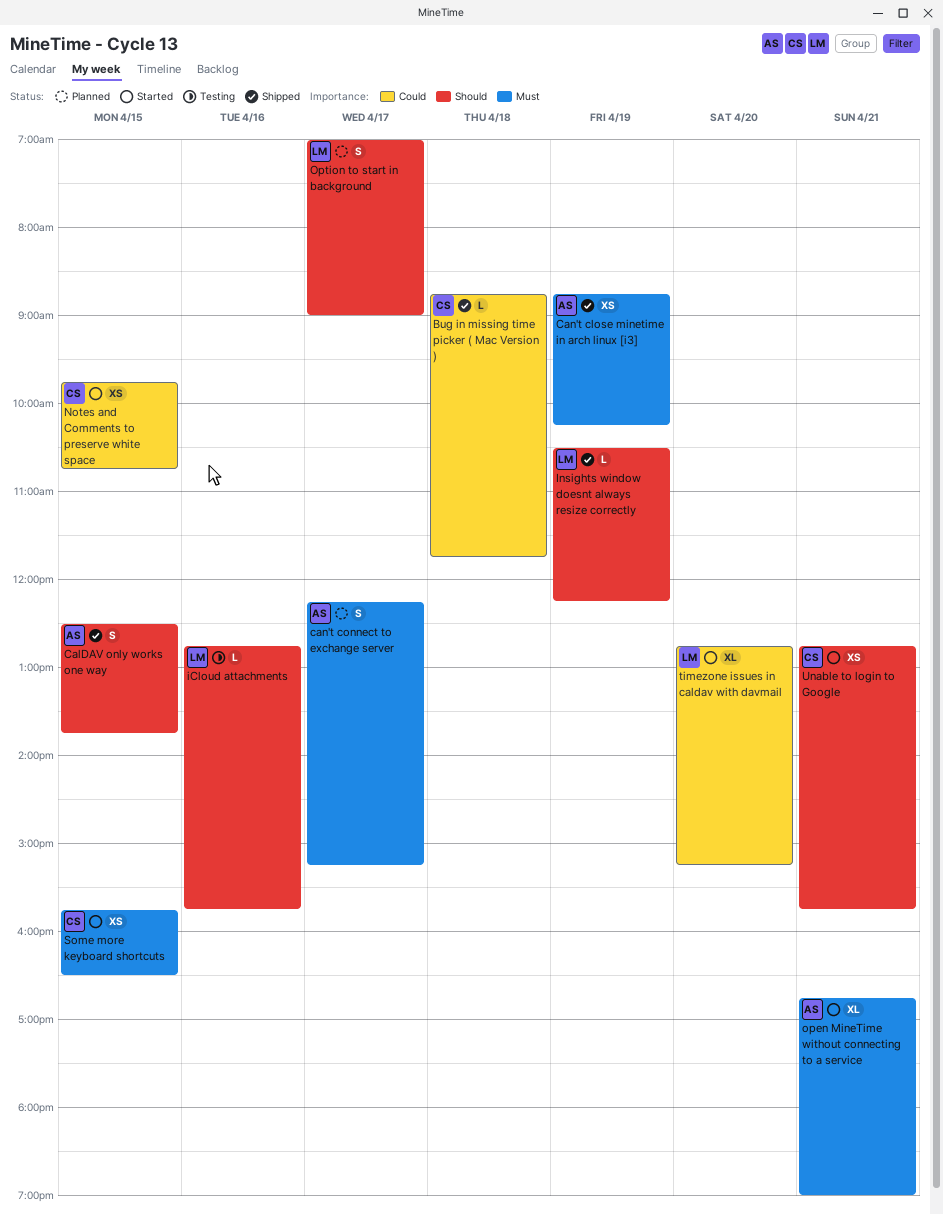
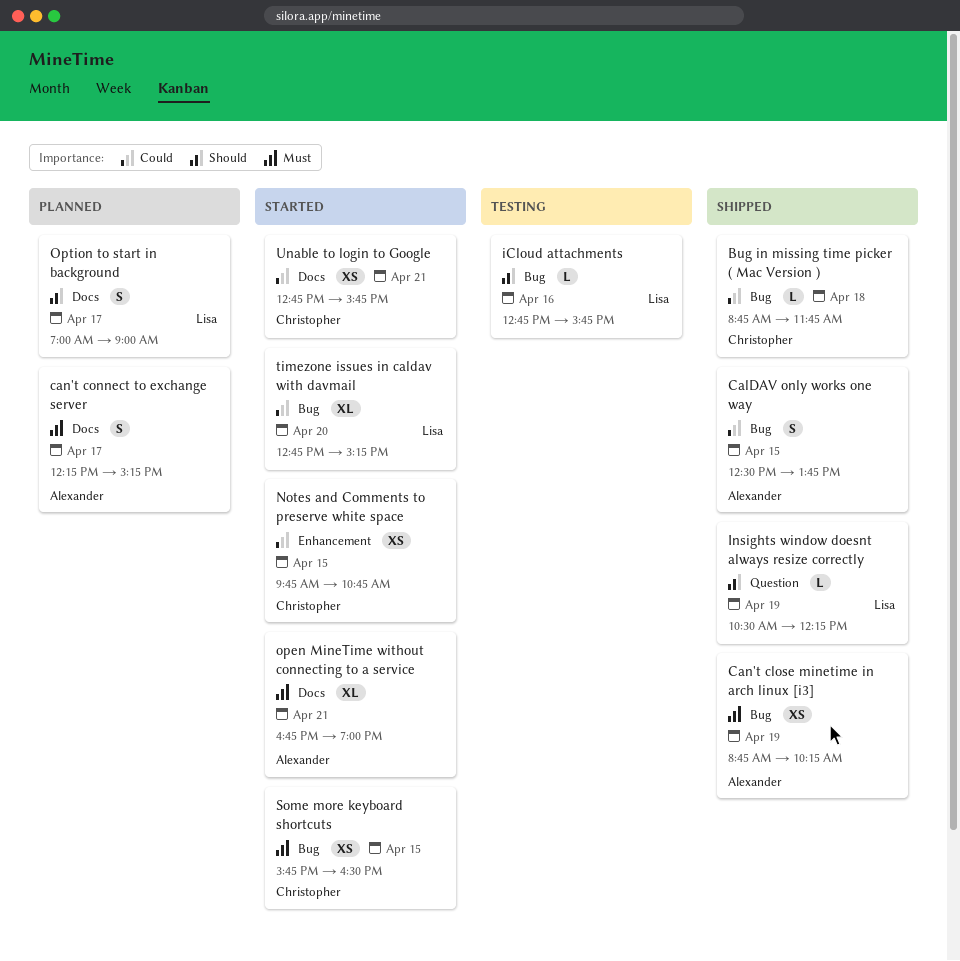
CalDAV only works one way, priority: Should -> Could
Unable to login to Google, priority: Should -> Could

